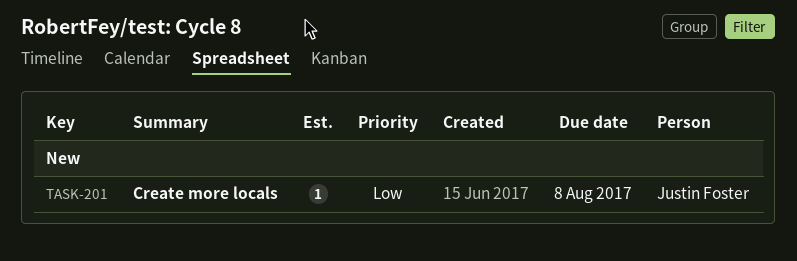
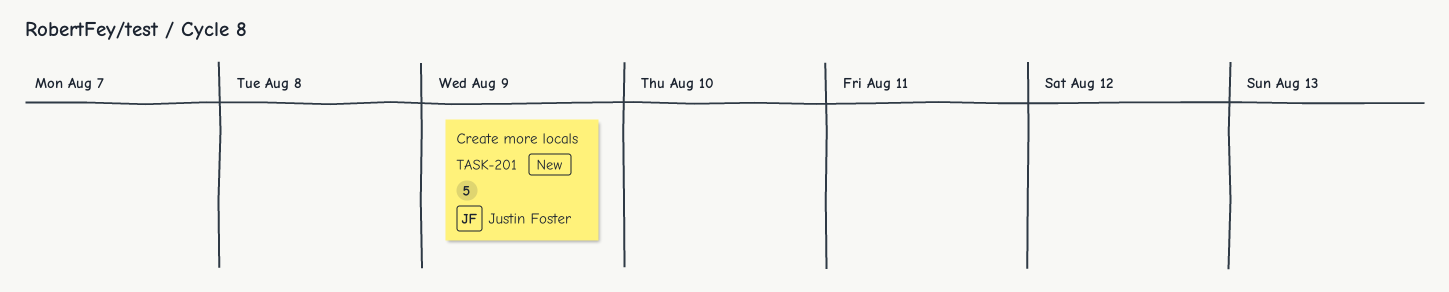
TASK-201, estimate: 1 -> 5
TASK-201, due: Aug 8 -> Aug 9

